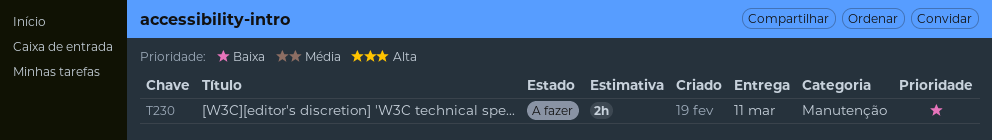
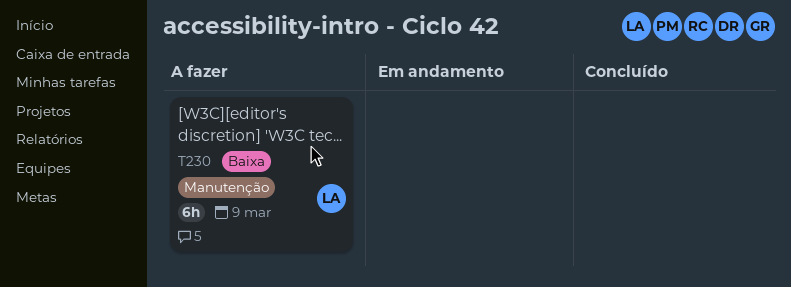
T230, estimate: 2h -> 6h
T230, due: Mar 11 -> Mar 9

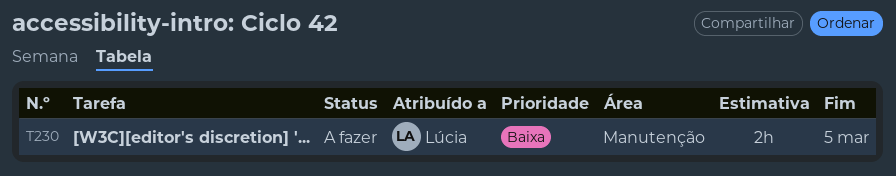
T230, estimate: 6h -> 2h
T230, due: Mar 9 -> Mar 5

